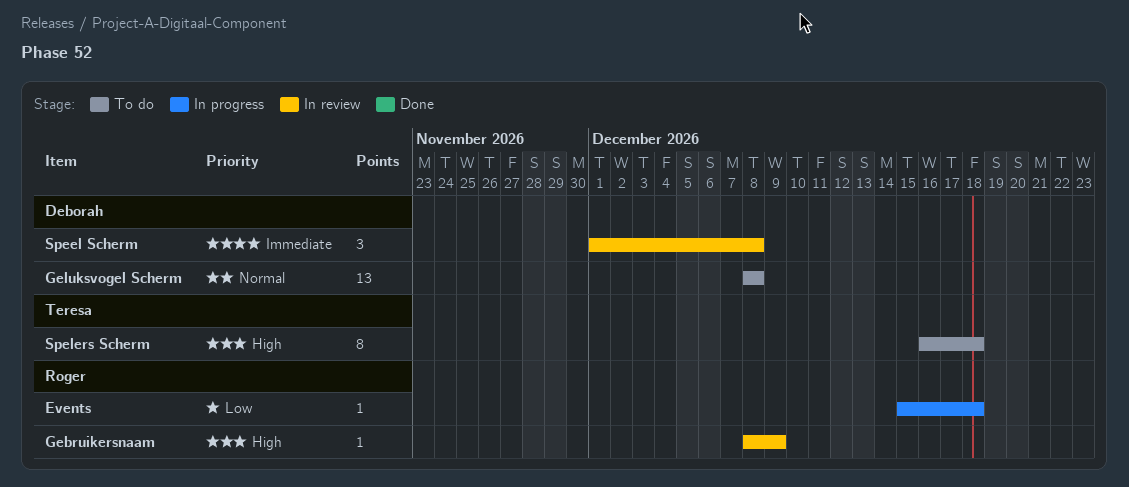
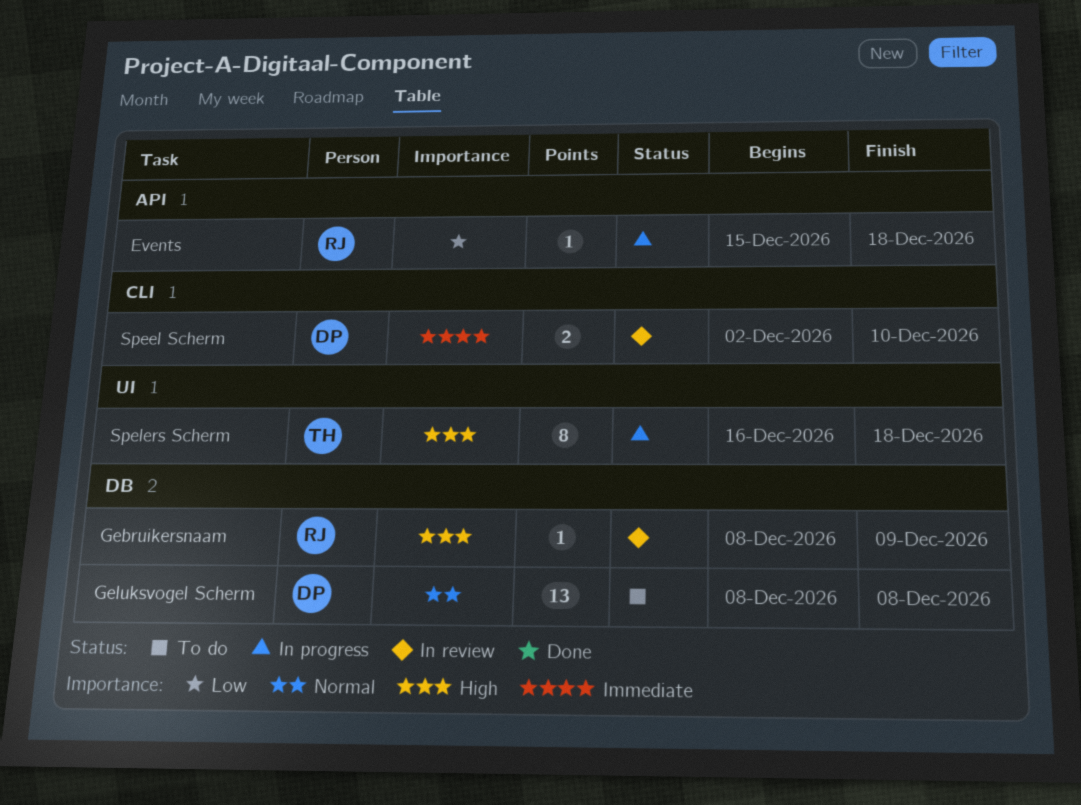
Speel Scherm, estimate: 3 -> 2
Speel Scherm, start: Dec 1 -> Dec 2
Speel Scherm, due: Dec 8 -> Dec 10
Spelers Scherm, status: To do -> In progress

